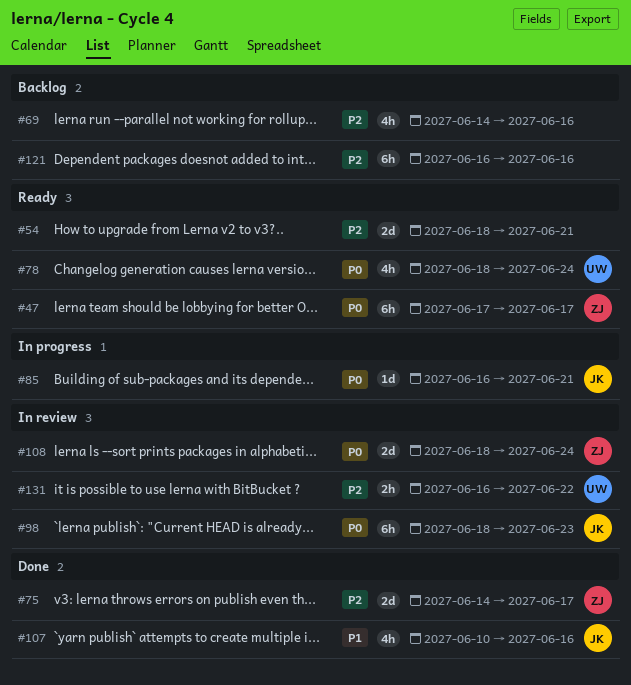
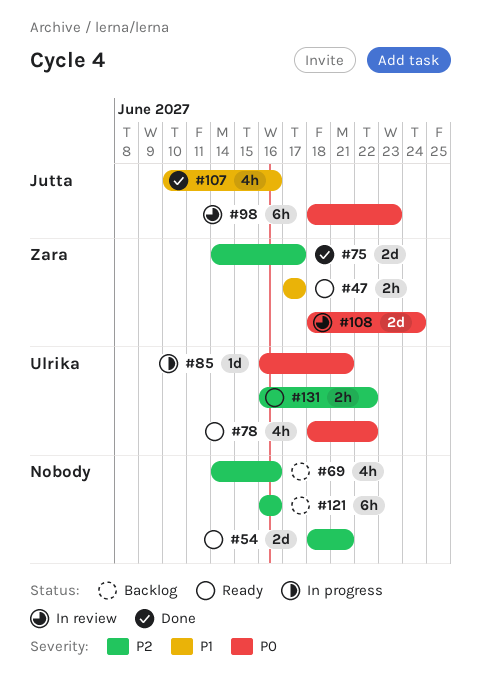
#47, priority: P0 -> P1
#47, estimate: 6h -> 2h
#78, due: Jun 24 -> Jun 22
#85, owner: Jutta -> Ulrika
#131, status: In review -> Ready

